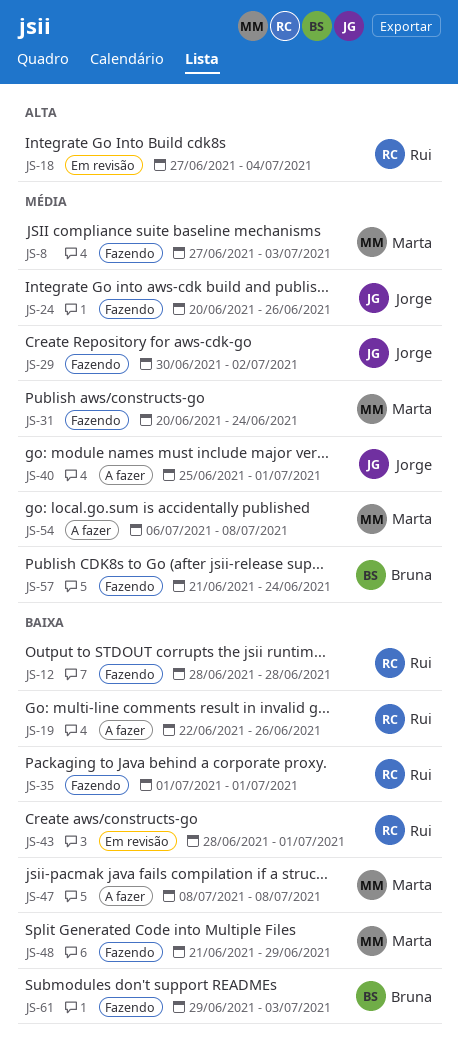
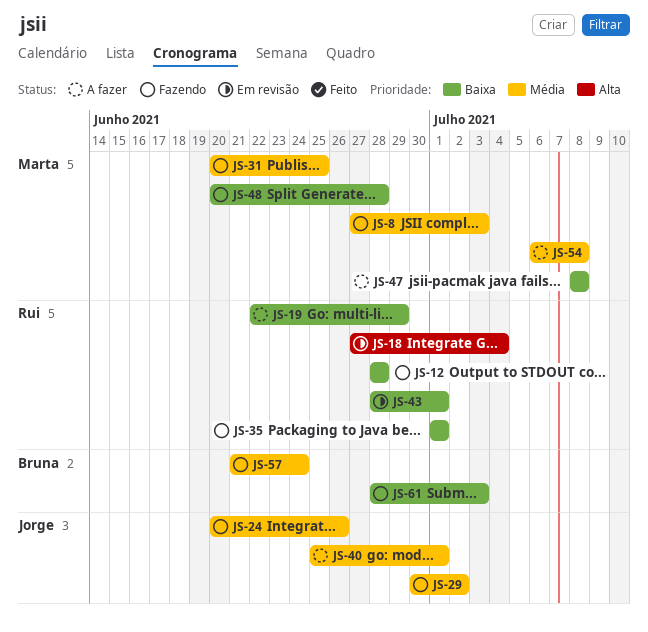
JS-19, due: Jun 26 -> Jun 29
JS-31, due: Jun 24 -> Jun 25
JS-48, start: Jun 21 -> Jun 20
JS-48, due: Jun 29 -> Jun 28
JS-61, start: Jun 29 -> Jun 28

